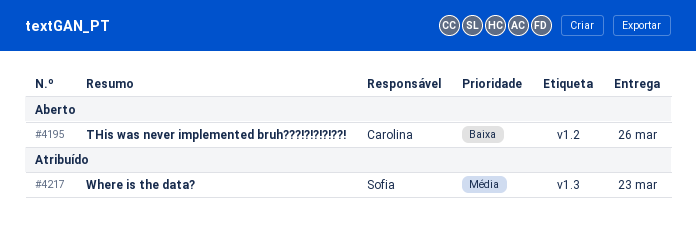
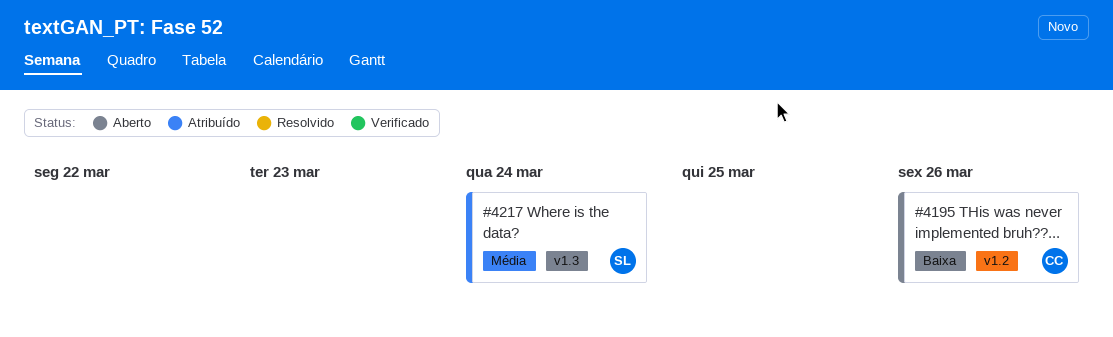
#4217, due: Mar 23 -> Mar 24

